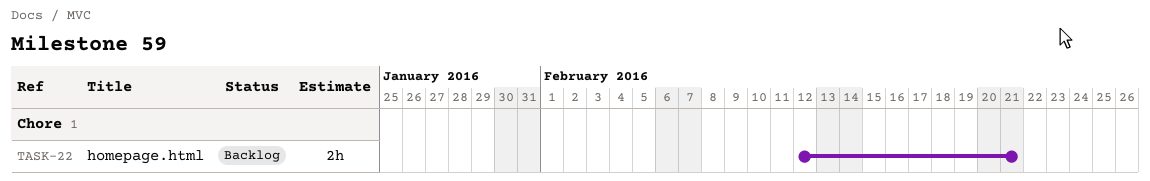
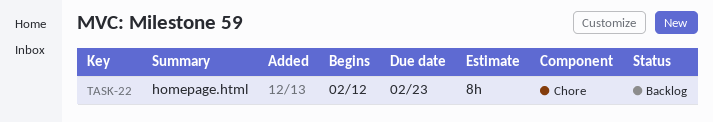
TASK-22, estimate: 2h -> 8h
TASK-22, due: Feb 21 -> Feb 23

